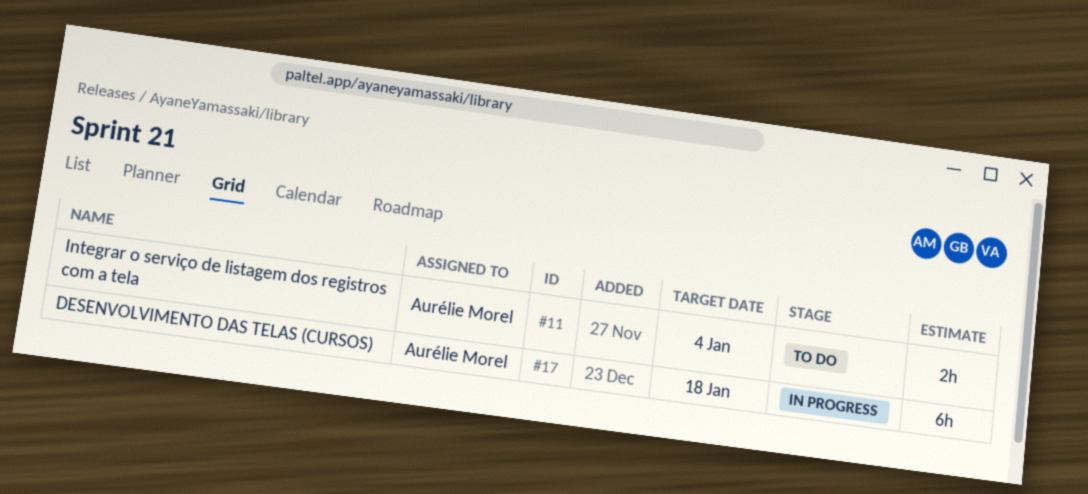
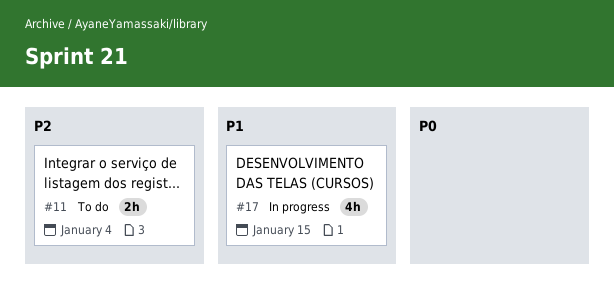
#17, estimate: 6h -> 4h
#17, due: Jan 18 -> Jan 15

